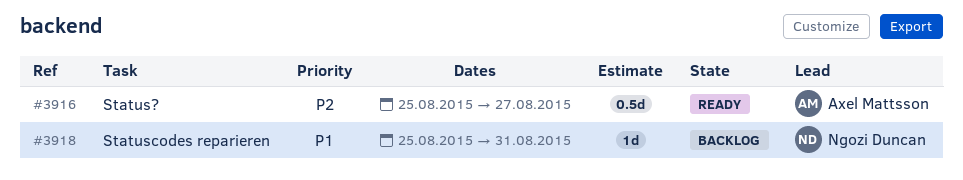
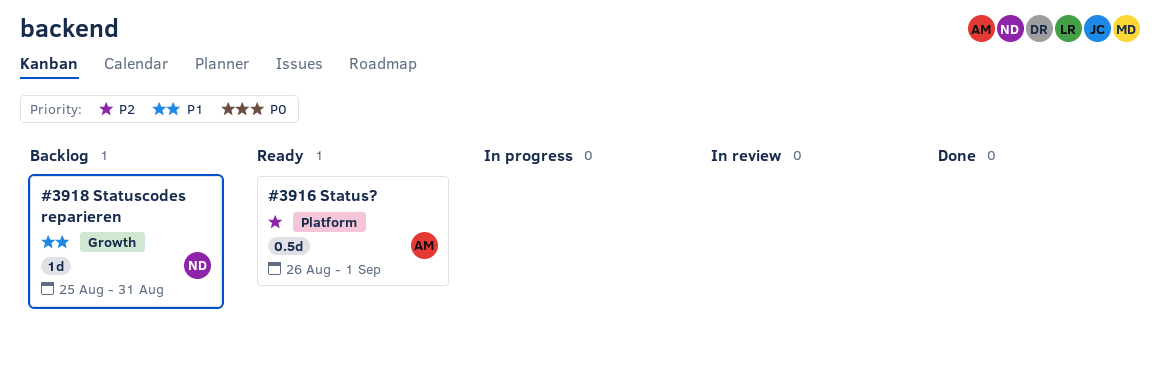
#3916, start: Aug 25 -> Aug 26
#3916, due: Aug 27 -> Sep 1

